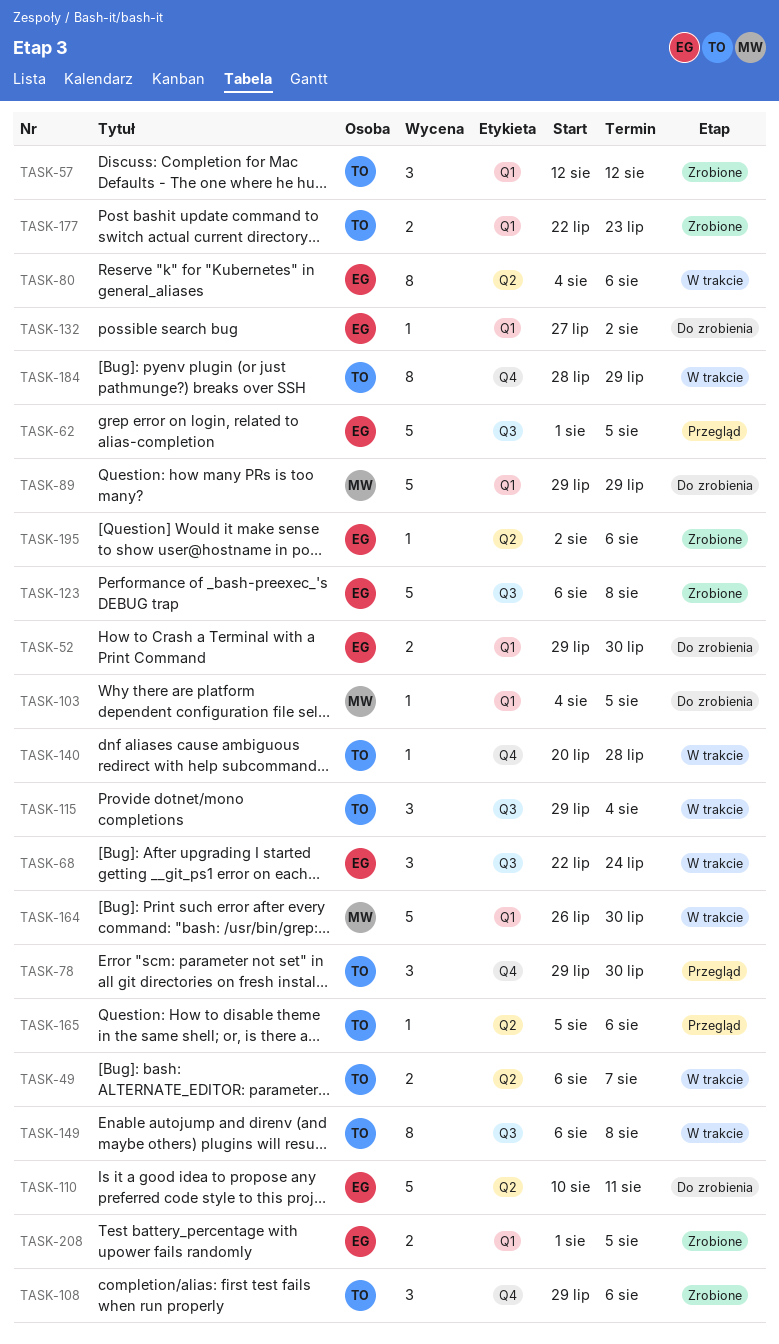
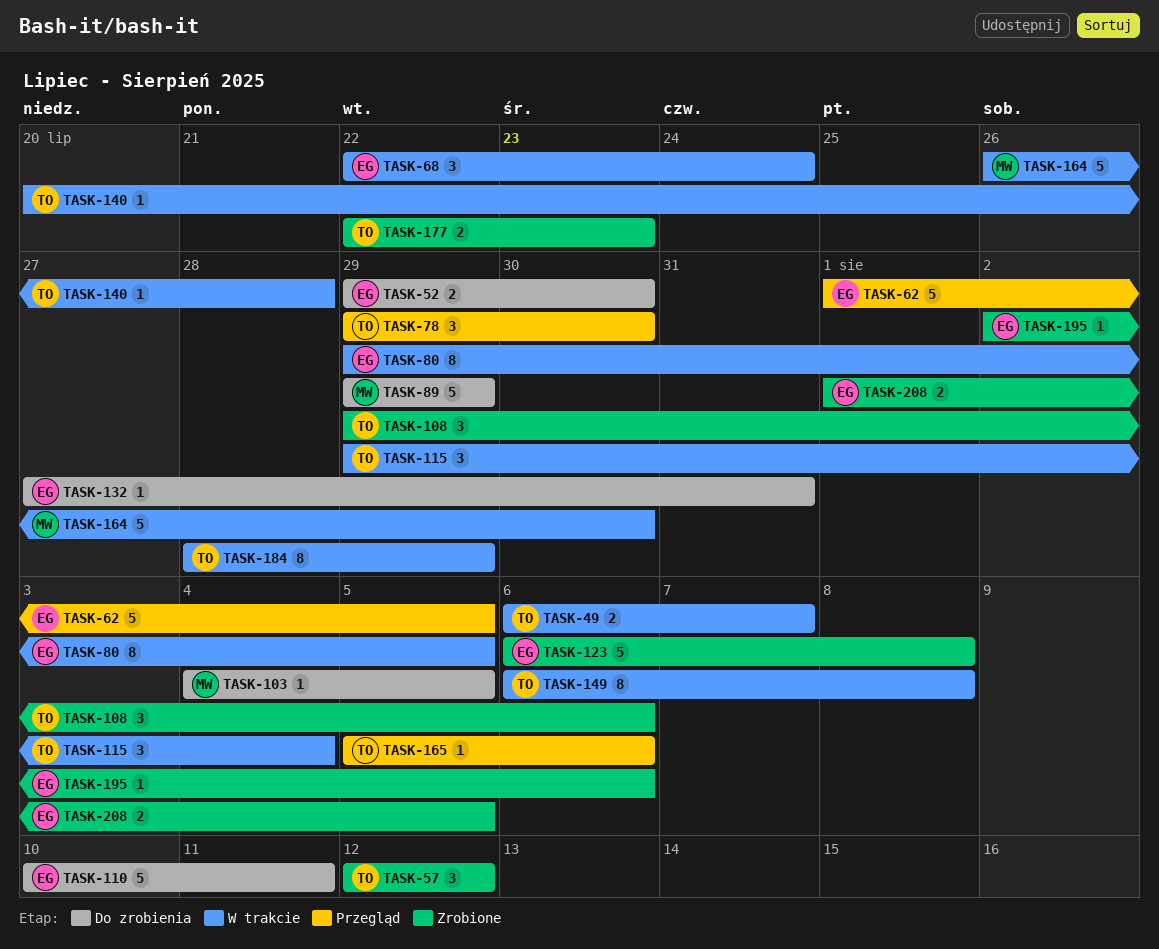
TASK-80, start: Aug 4 -> Jul 29
TASK-80, due: Aug 6 -> Aug 5
TASK-132, due: Aug 2 -> Jul 31

